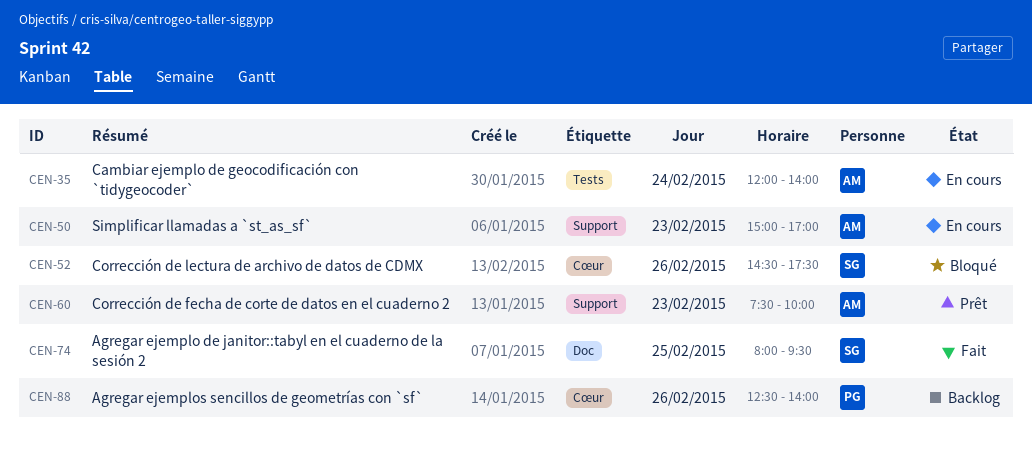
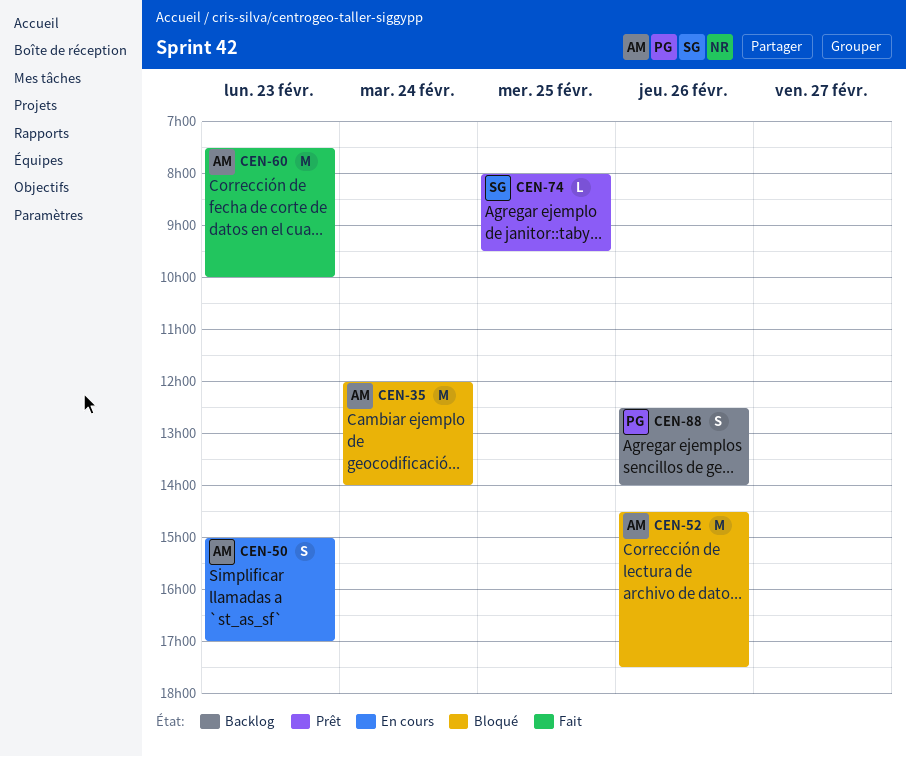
CEN-35, status: En cours -> Bloqué
CEN-52, owner: SG -> AM
CEN-60, status: Prêt -> Fait
CEN-74, status: Fait -> Prêt

